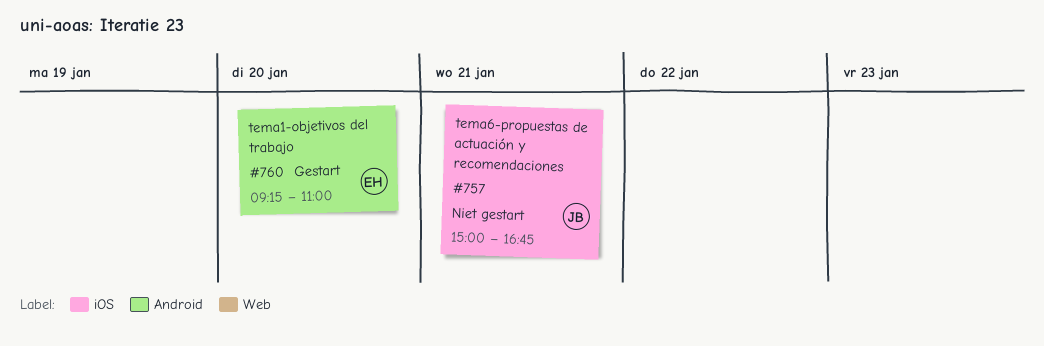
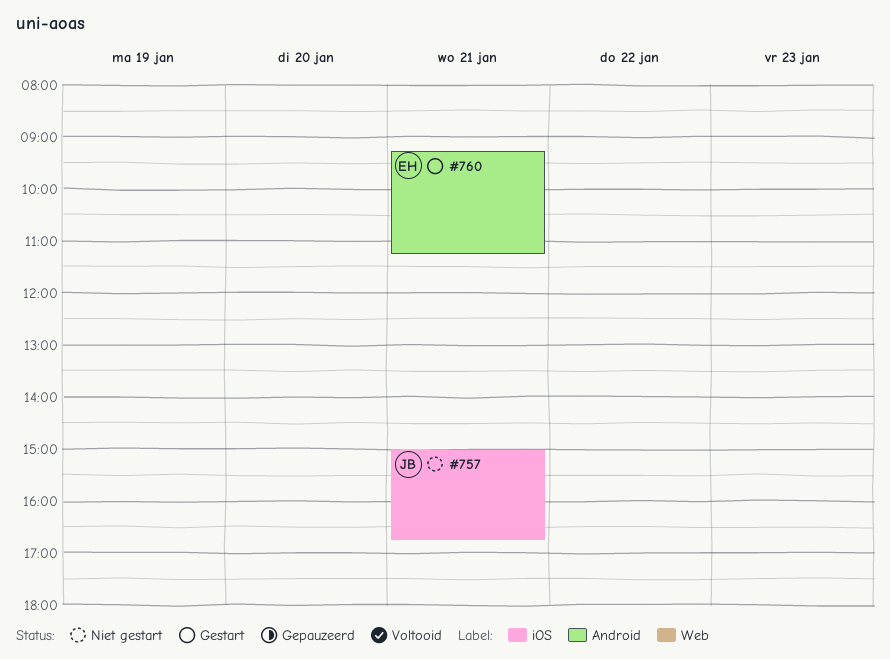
#760, day: Jan 20 -> Jan 21
#760, ends: 11:00 -> 11:15

